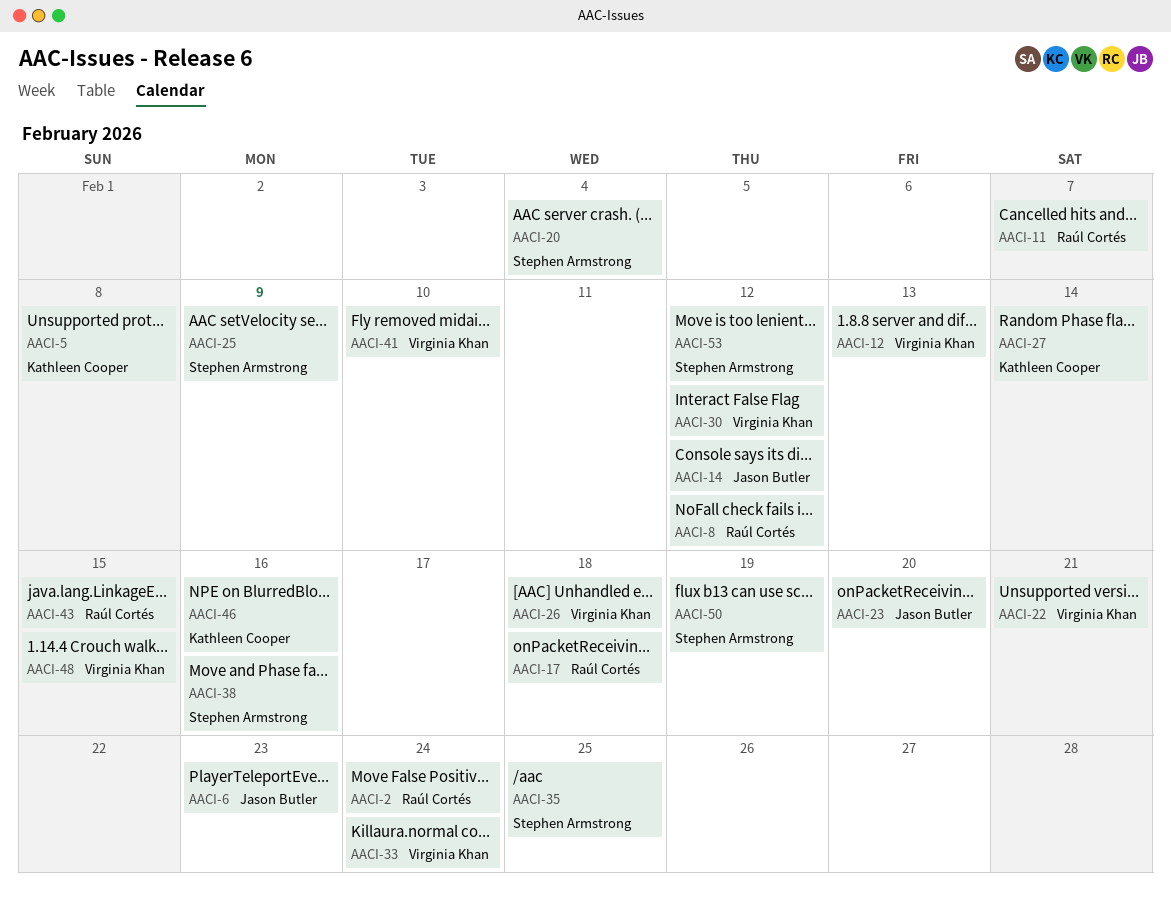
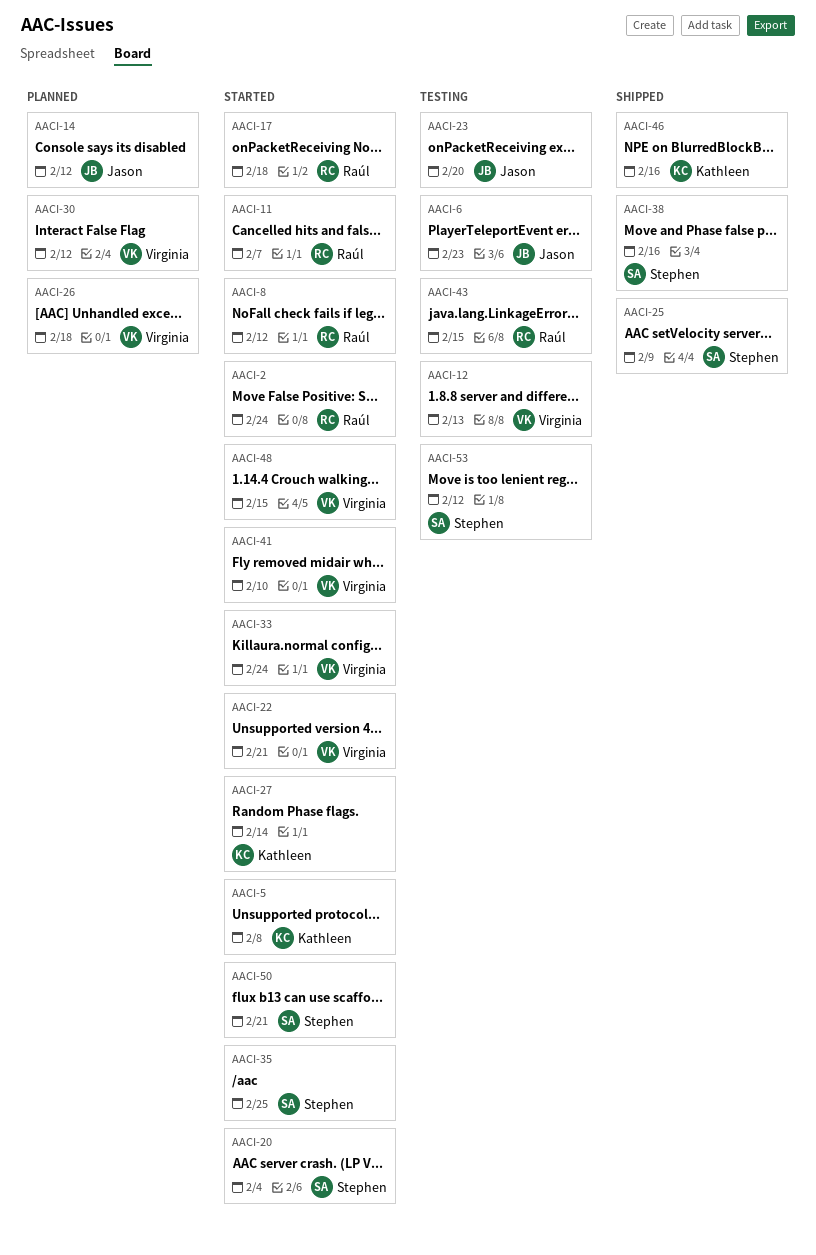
AACI-50, due: Feb 19 -> Feb 21

